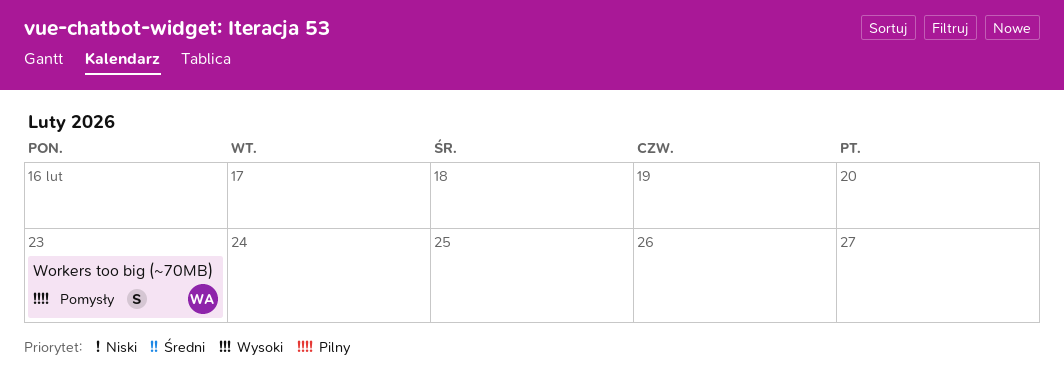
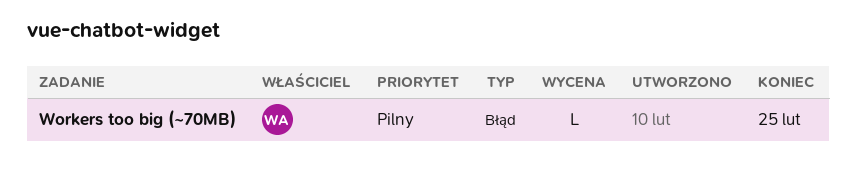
Workers too big (~70MB), estimate: S -> L
Workers too big (~70MB), due: Feb 23 -> Feb 25

